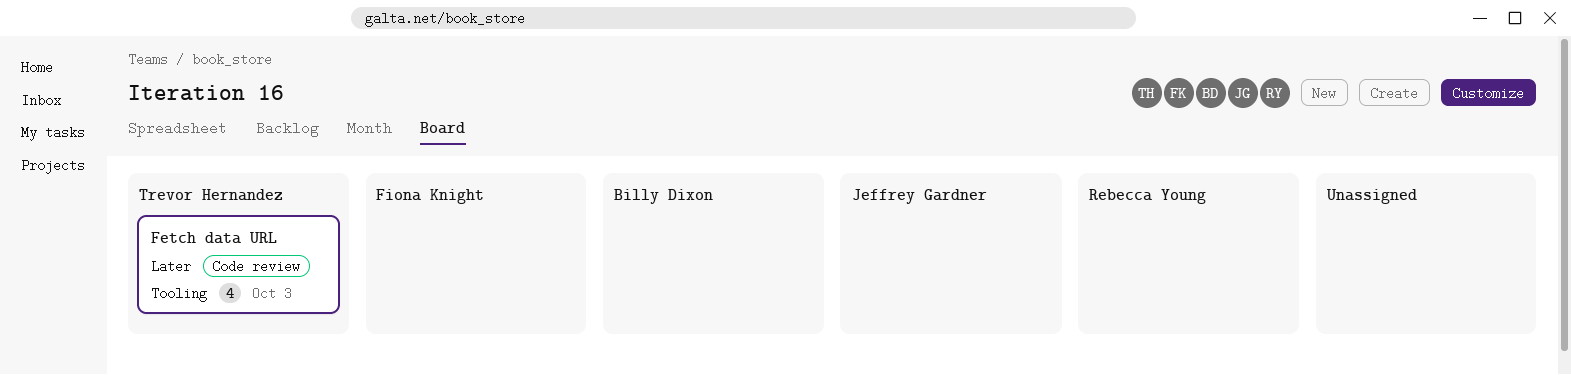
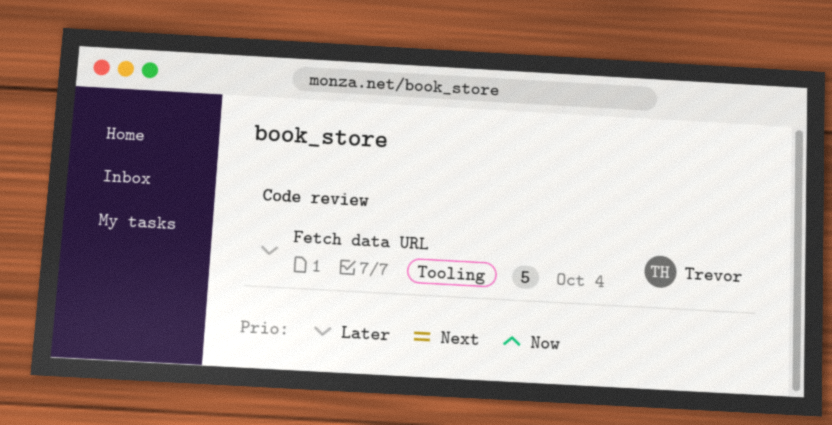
Fetch data URL, estimate: 4 -> 5
Fetch data URL, due: Oct 3 -> Oct 4

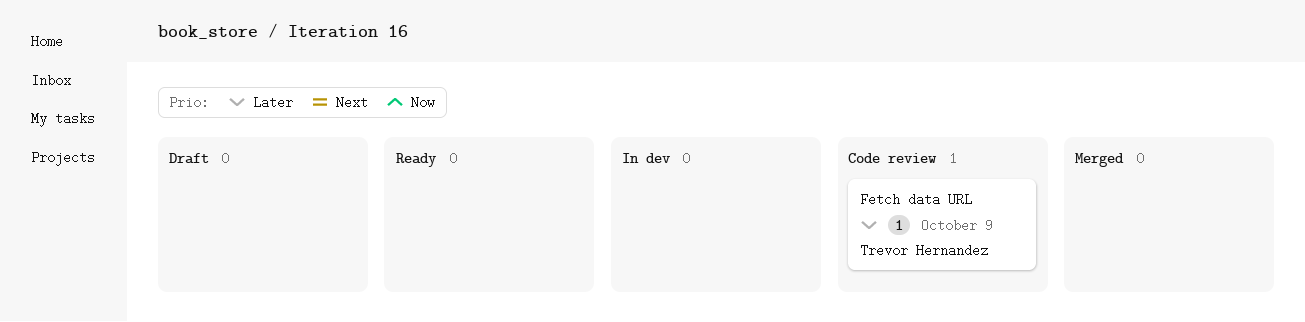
Fetch data URL, estimate: 5 -> 1
Fetch data URL, due: Oct 4 -> Oct 9

